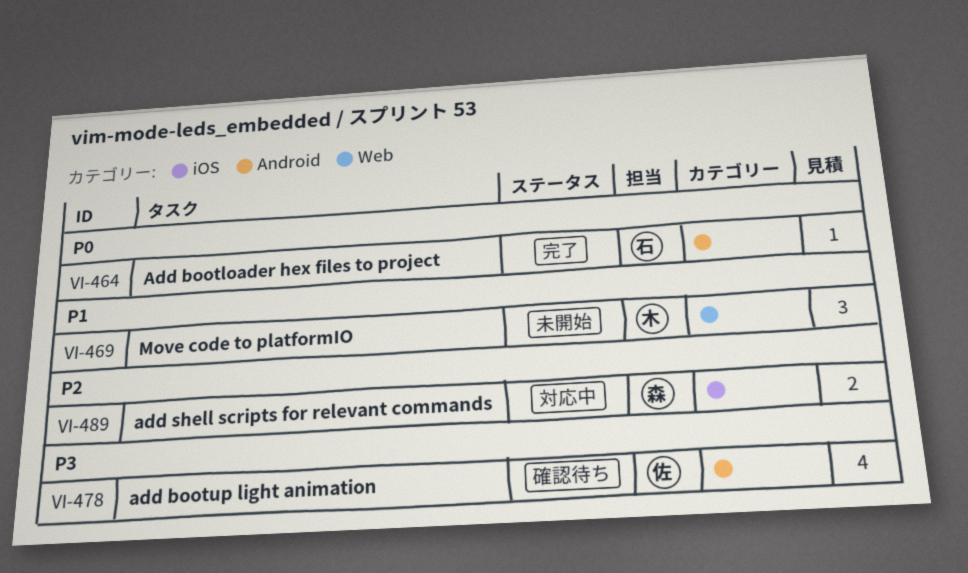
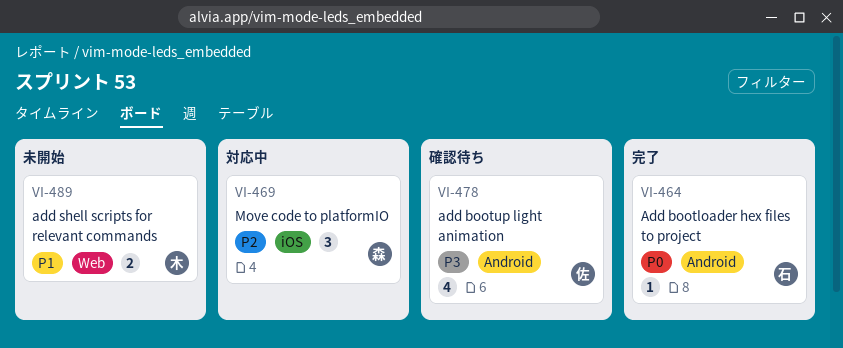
VI-469, status: 未開始 -> 対応中
VI-469, owner: 木 -> 森
VI-469, priority: P1 -> P2
VI-469, label: Web -> iOS
VI-489, status: 対応中 -> 未開始
VI-489, owner: 森 -> 木
VI-489, priority: P2 -> P1
VI-489, label: iOS -> Web

